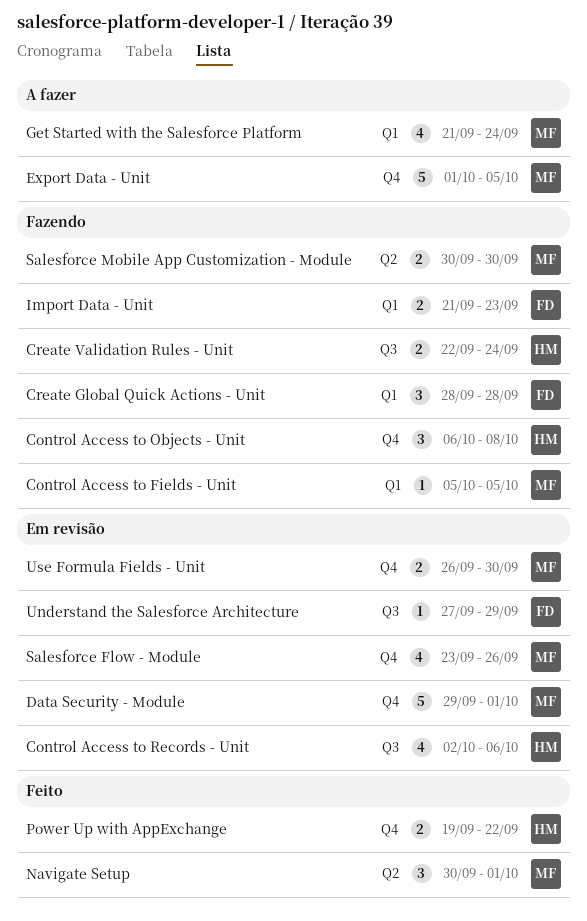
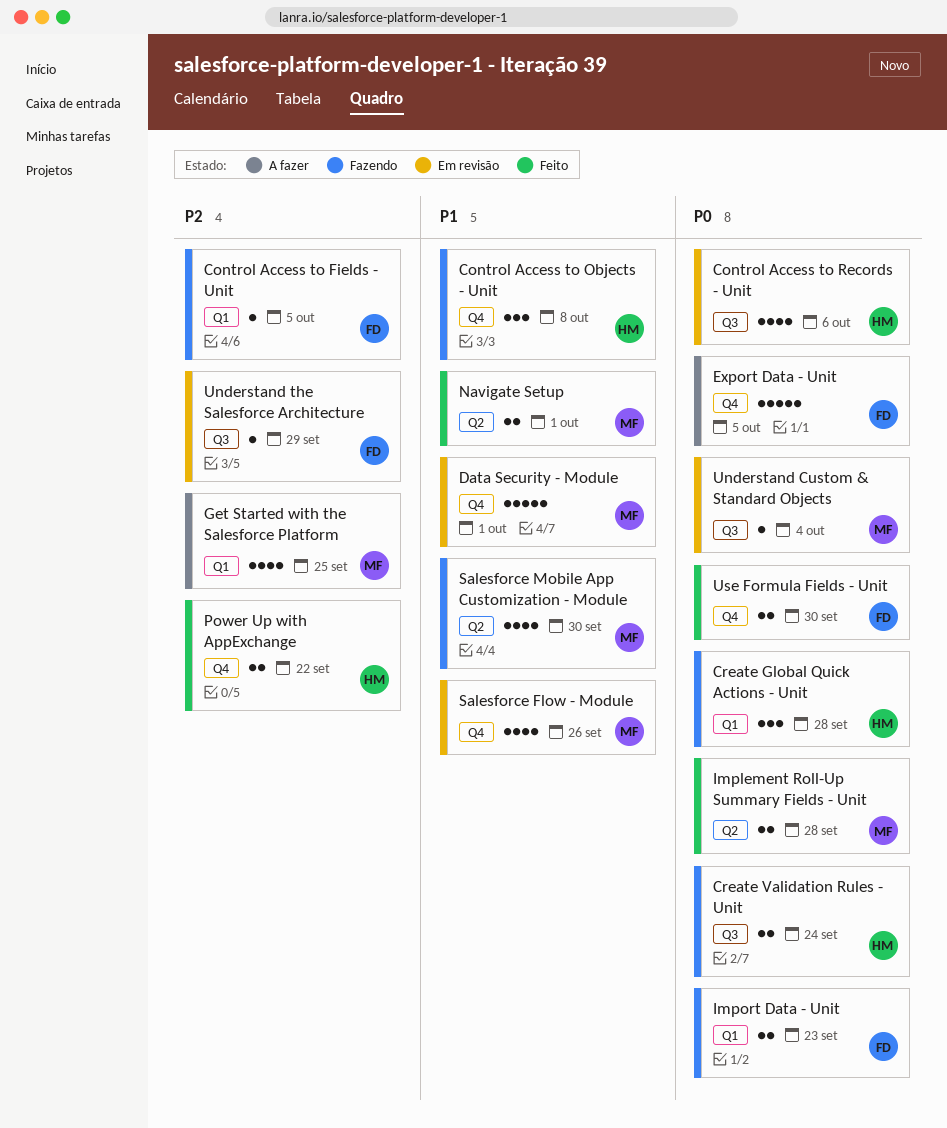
Control Access to Fields - Unit, owner: MF -> FD
Create Global Quick Actions - Unit, owner: FD -> HM
Export Data - Unit, owner: MF -> FD
Get Started with the Salesforce Platform, due: Sep 24 -> Sep 25
Implement Roll-Up Summary Fields - Unit: none -> present
Navigate Setup, estimate: 3 -> 2
Salesforce Mobile App Customization - Module, estimate: 2 -> 4
Understand Custom & Standard Objects: none -> present
Use Formula Fields - Unit, status: Em revisão -> Feito
Use Formula Fields - Unit, owner: MF -> FD

